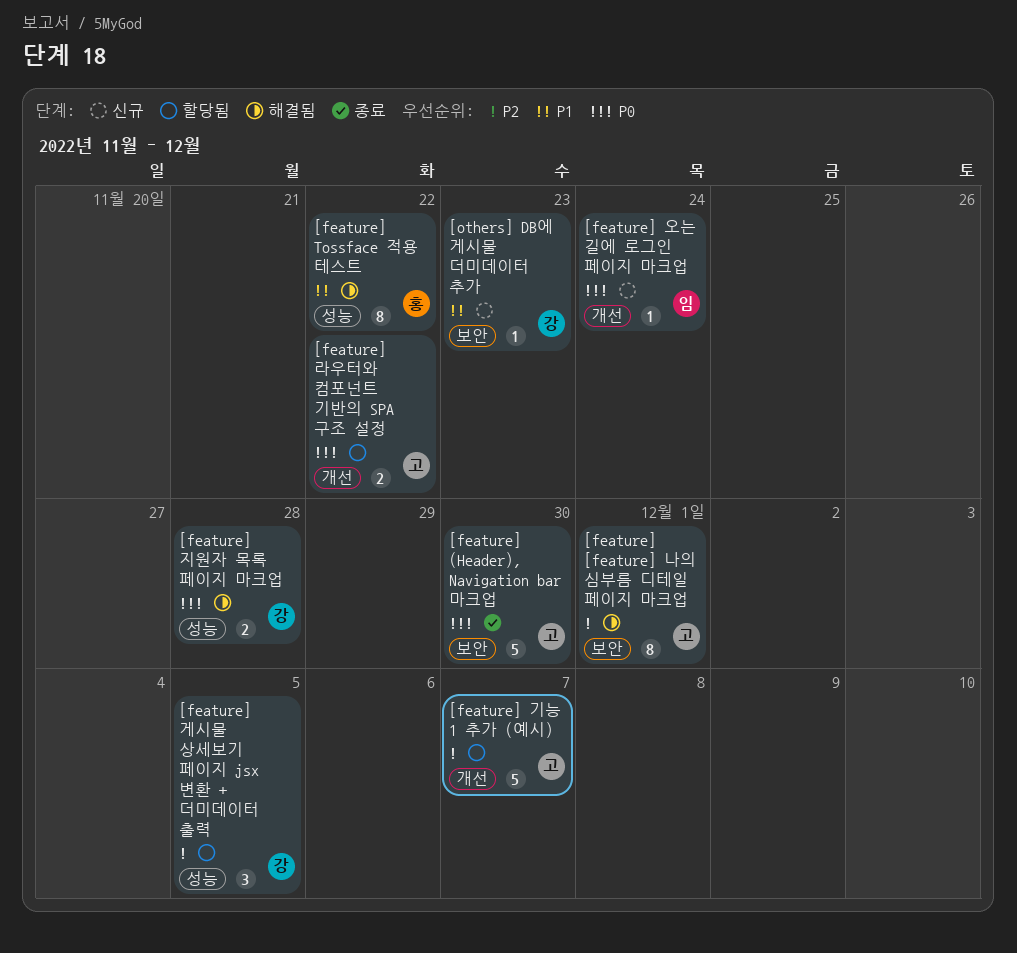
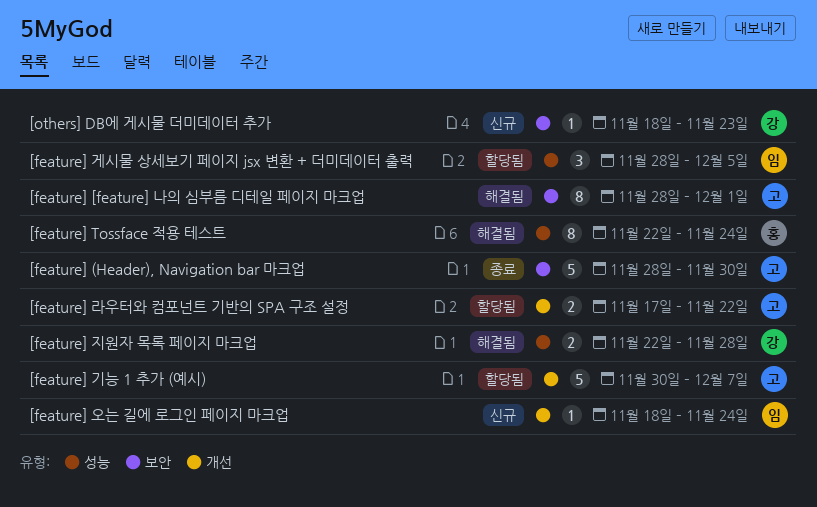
[feature] Tossface 적용 테스트, due: Nov 22 -> Nov 24
[feature] 게시물 상세보기 페이지 jsx 변환 + 더미데이터 출력, owner: 강 -> 임

